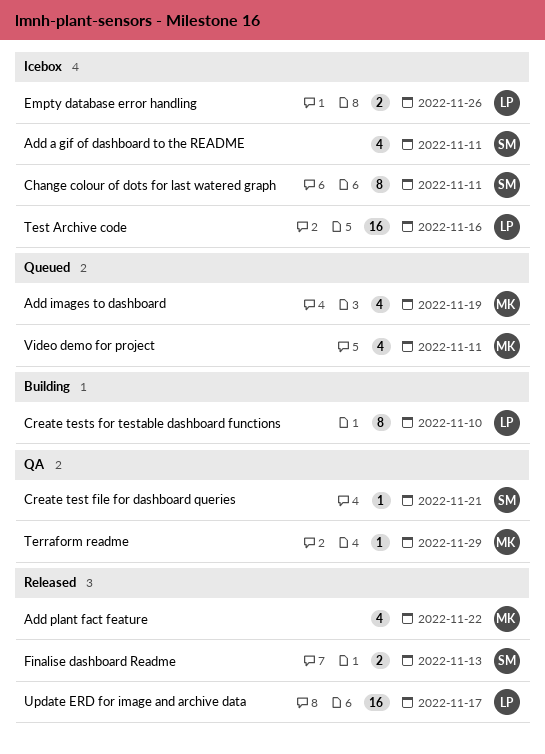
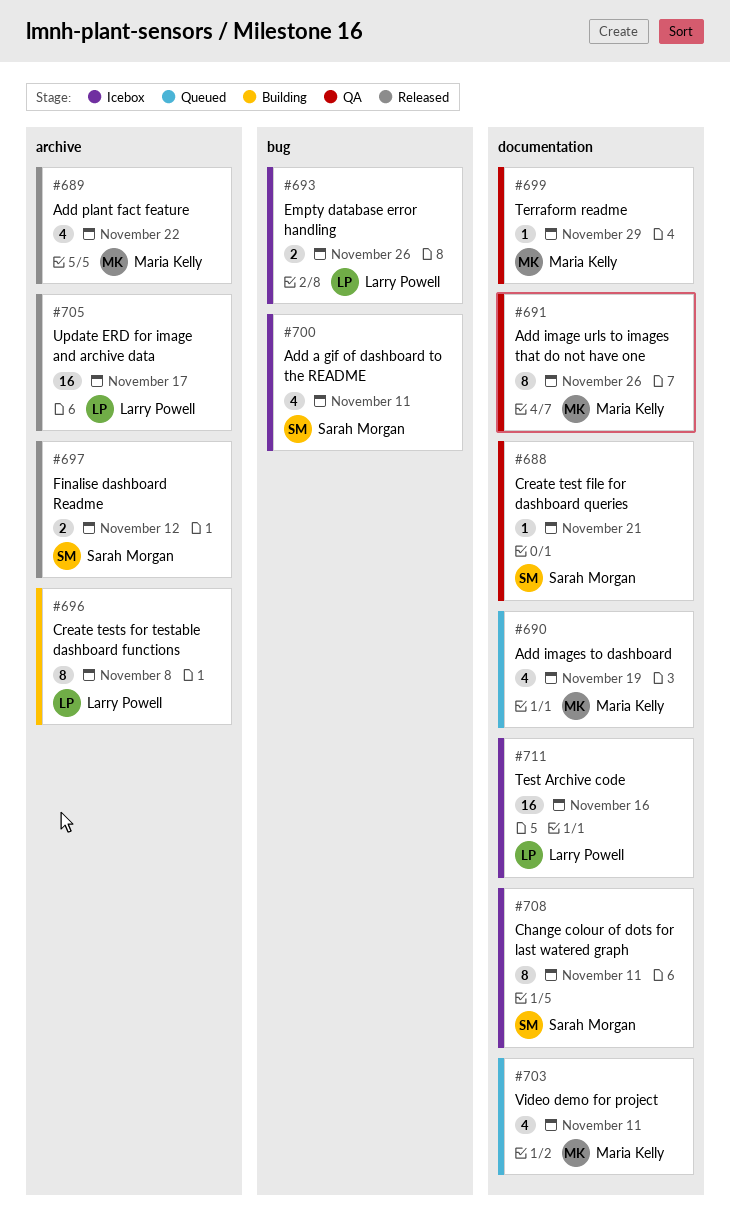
Add image urls to images that do not have one: none -> present
Create tests for testable dashboard functions, due: Nov 10 -> Nov 8
Finalise dashboard Readme, due: Nov 13 -> Nov 12

